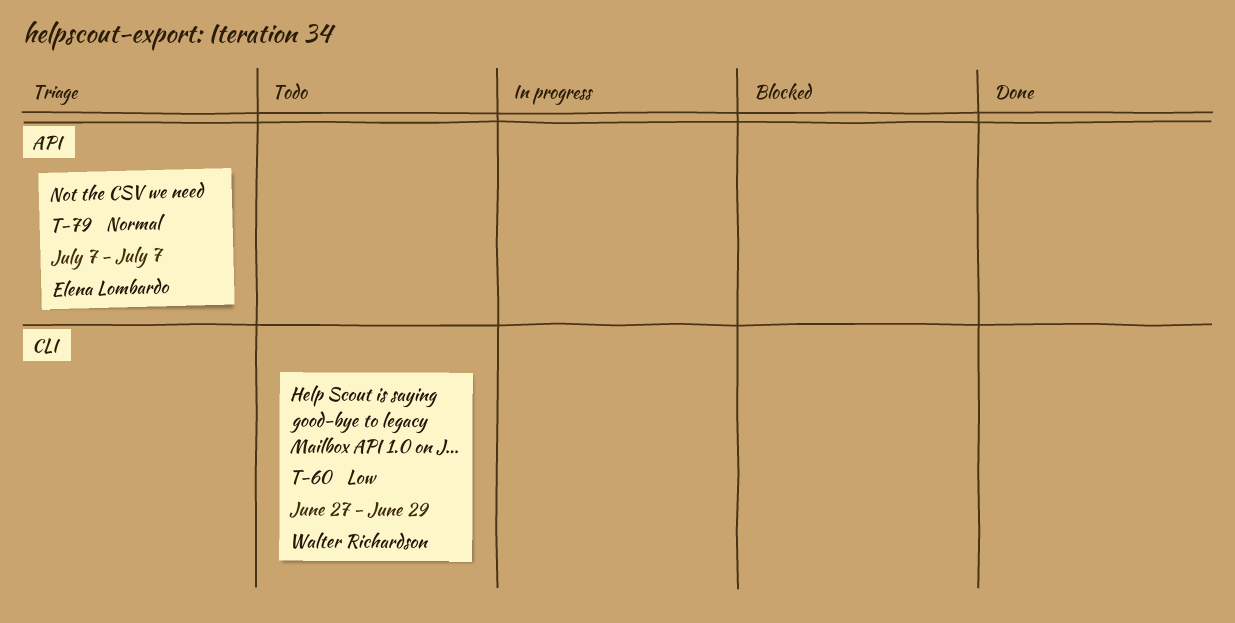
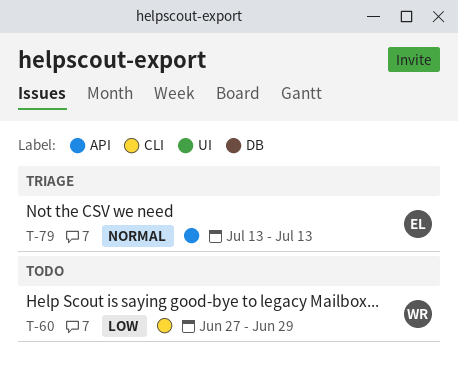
T-79, start: Jul 7 -> Jul 13
T-79, due: Jul 7 -> Jul 13

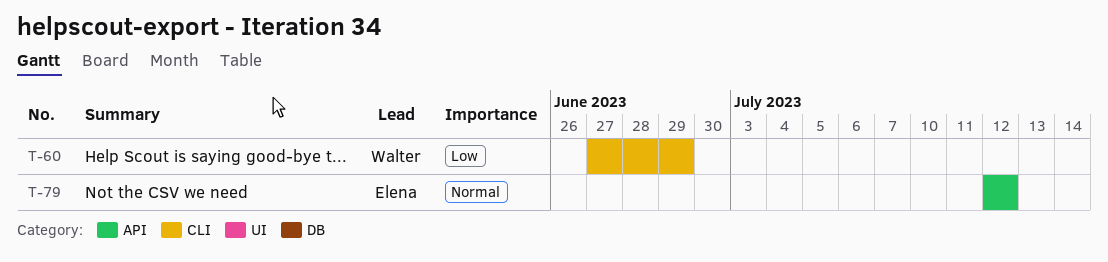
T-79, start: Jul 13 -> Jul 12
T-79, due: Jul 13 -> Jul 12

